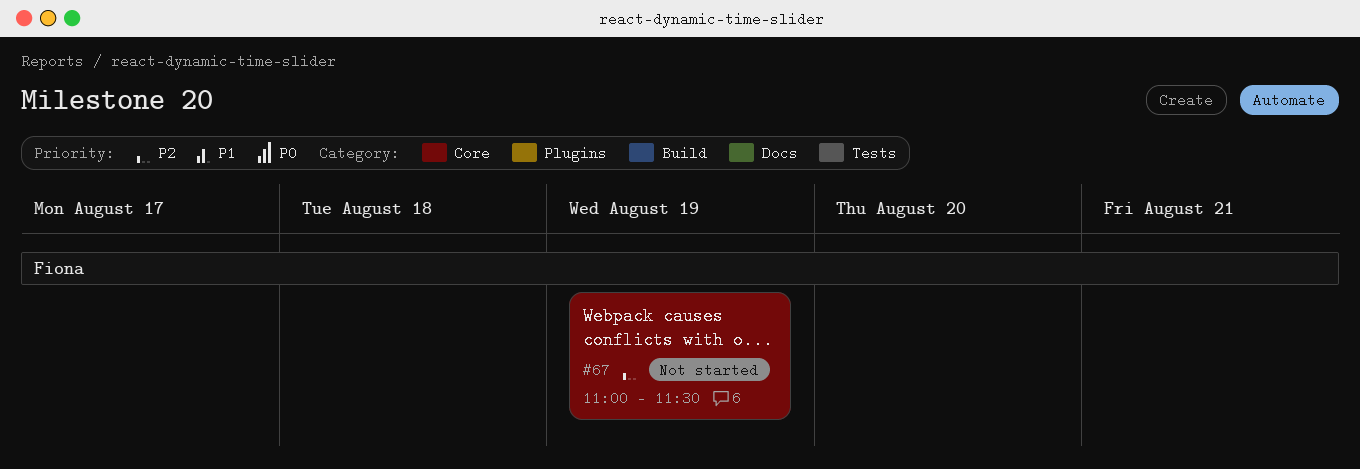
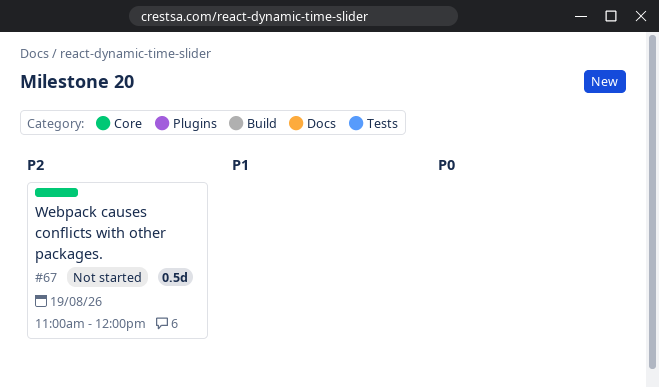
#67, ends: 11:30 -> 12:00

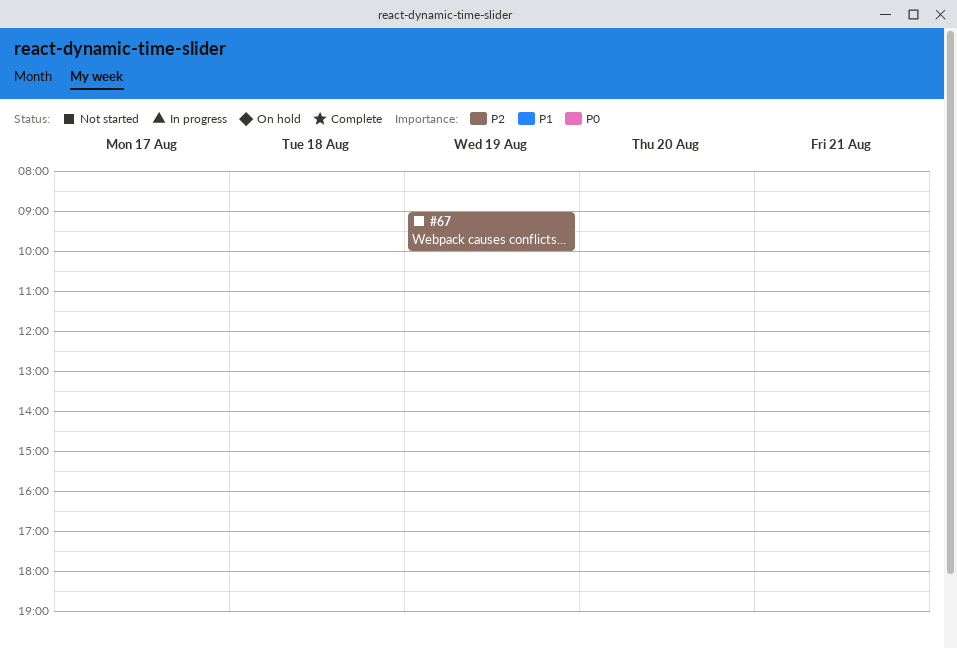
#67, begins: 11:00 -> 09:00
#67, ends: 12:00 -> 10:00

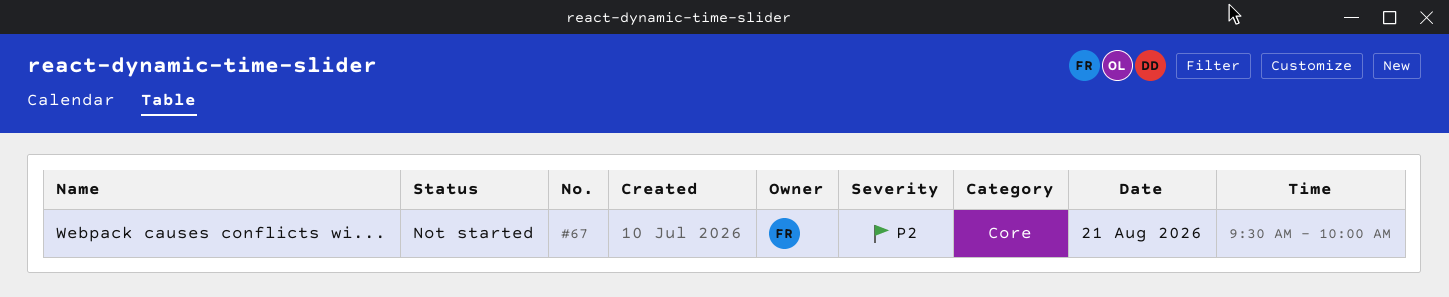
#67, day: Aug 19 -> Aug 21
#67, begins: 09:00 -> 09:30

